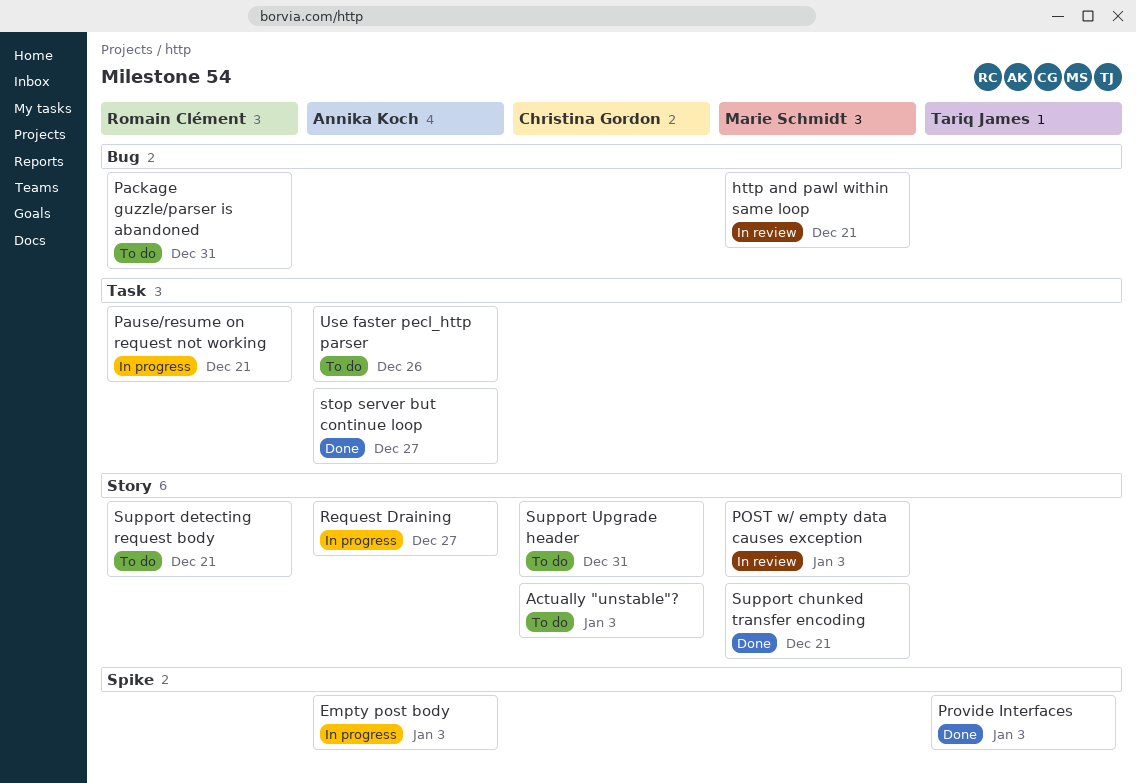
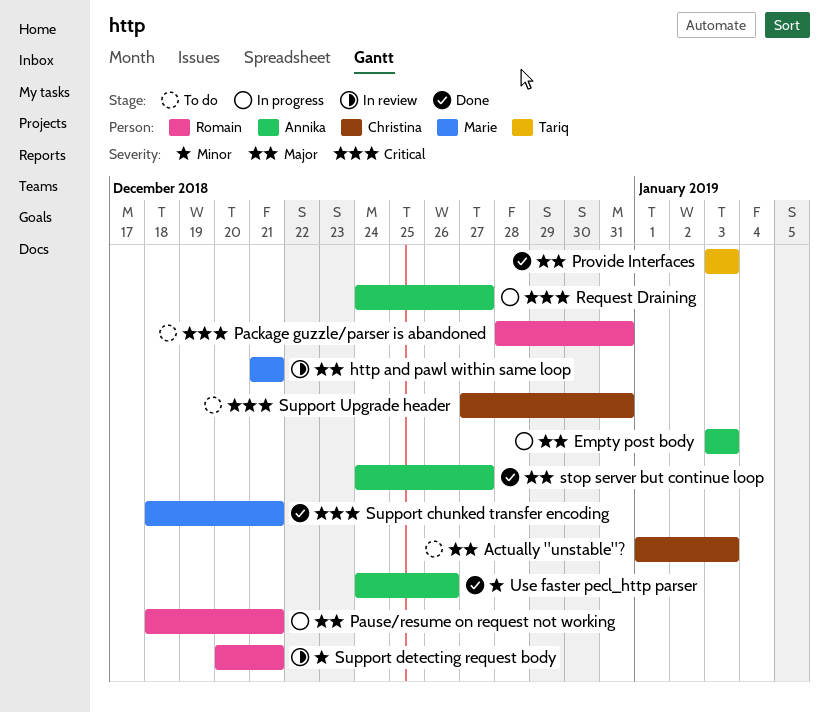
POST w/ empty data causes exception: present -> none
Support detecting request body, status: To do -> In review
Use faster pecl_http parser, status: To do -> Done

